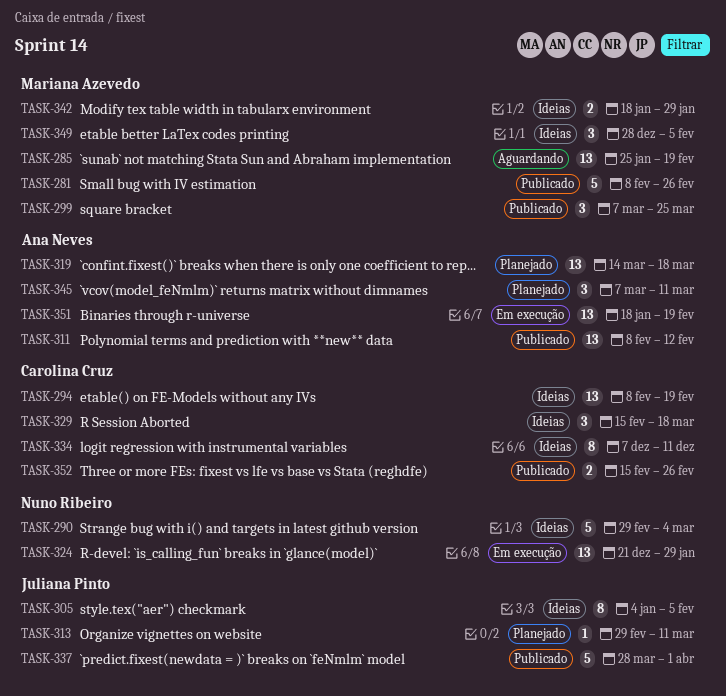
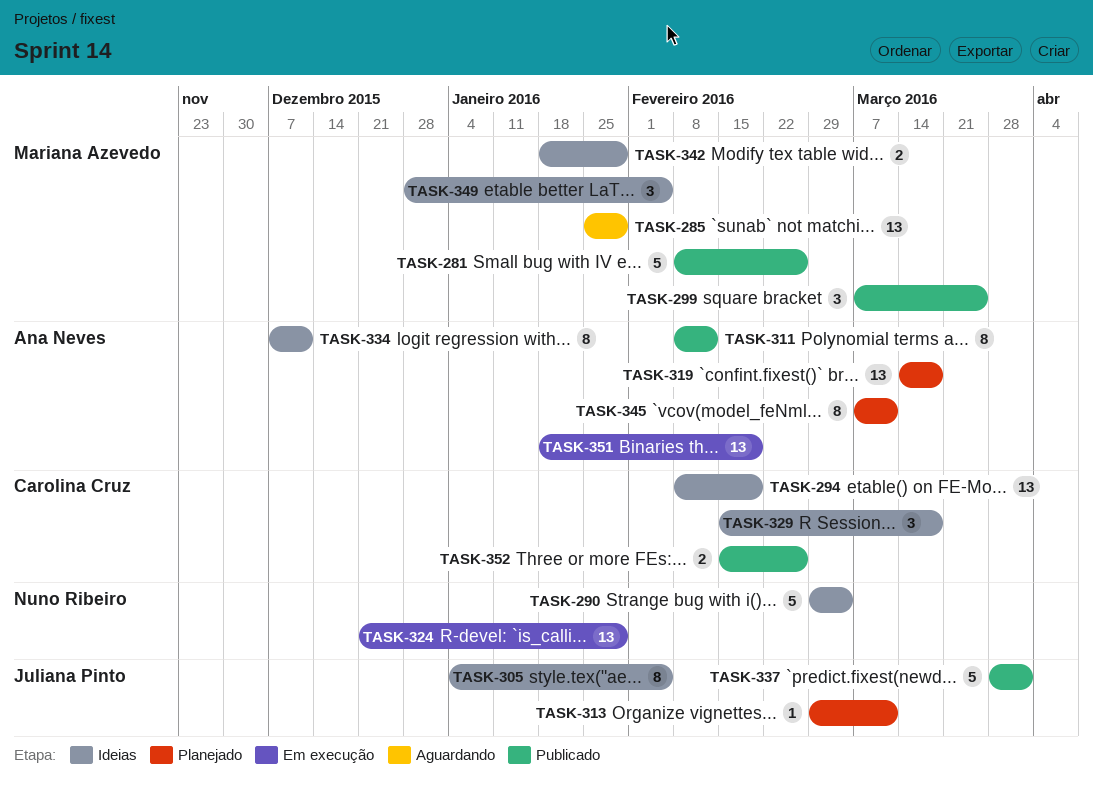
TASK-285, due: Feb 19 -> Jan 29
TASK-311, estimate: 13 -> 8
TASK-334, owner: Carolina Cruz -> Ana Neves
TASK-345, estimate: 3 -> 8

